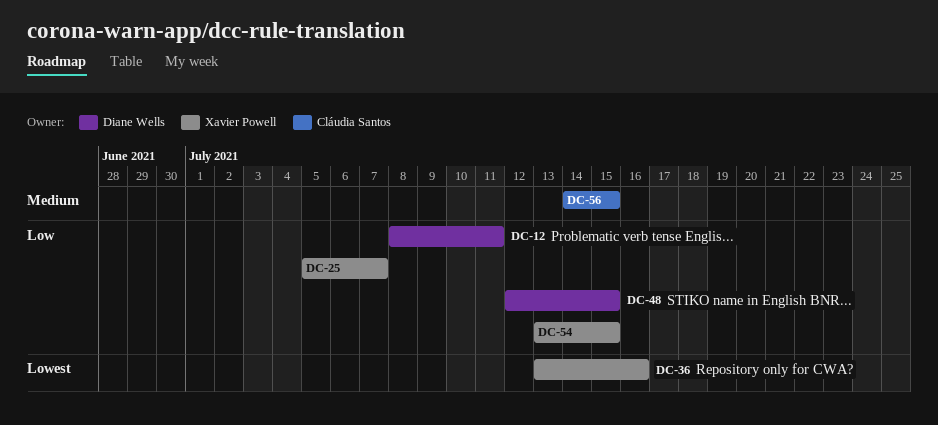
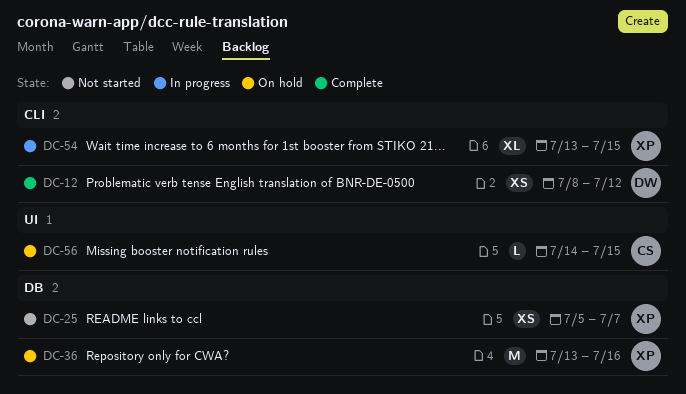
DC-12, due: Jul 11 -> Jul 12
DC-48: present -> none

